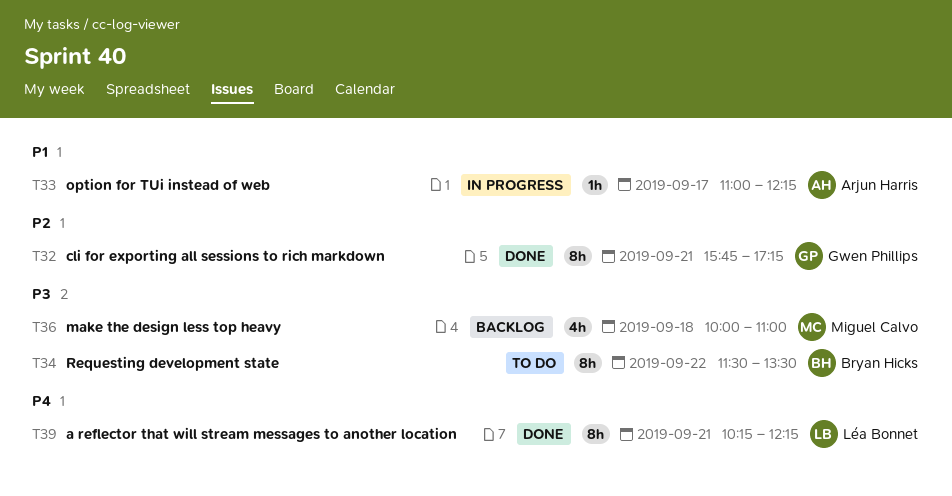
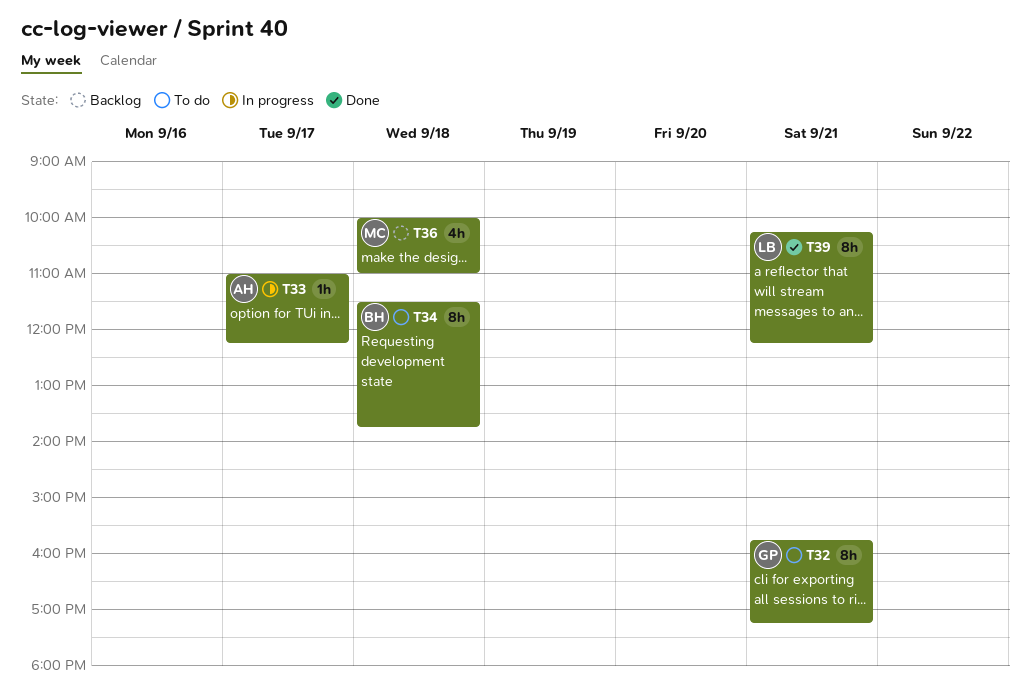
T32, status: Done -> To do
T34, day: Sep 22 -> Sep 18
T34, ends: 13:30 -> 13:45

